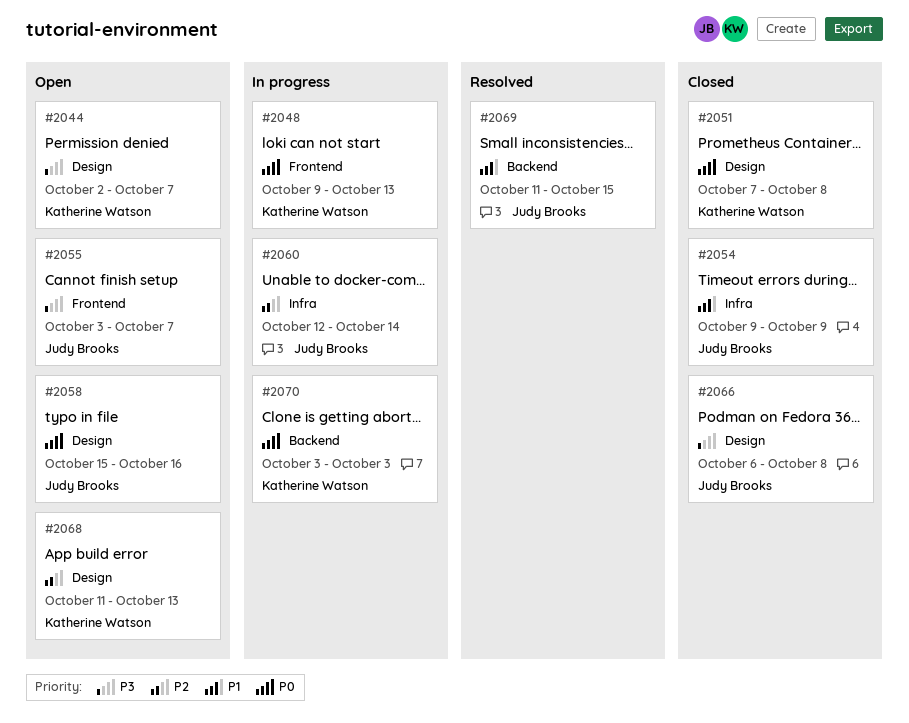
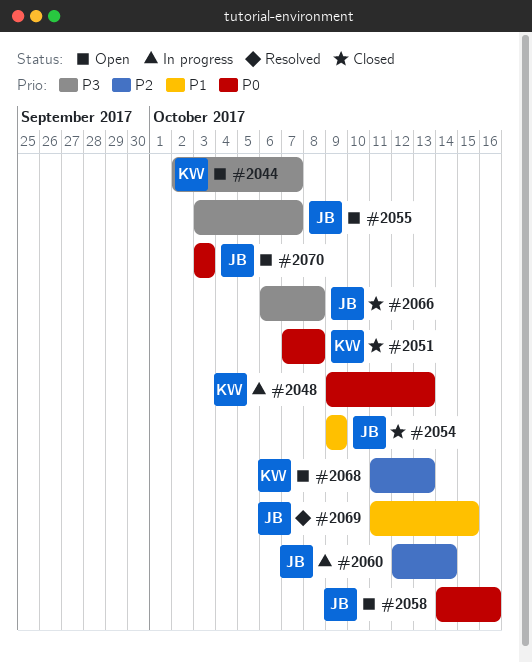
#2058, start: Oct 15 -> Oct 14
#2070, status: In progress -> Open
#2070, owner: Katherine Watson -> Judy Brooks

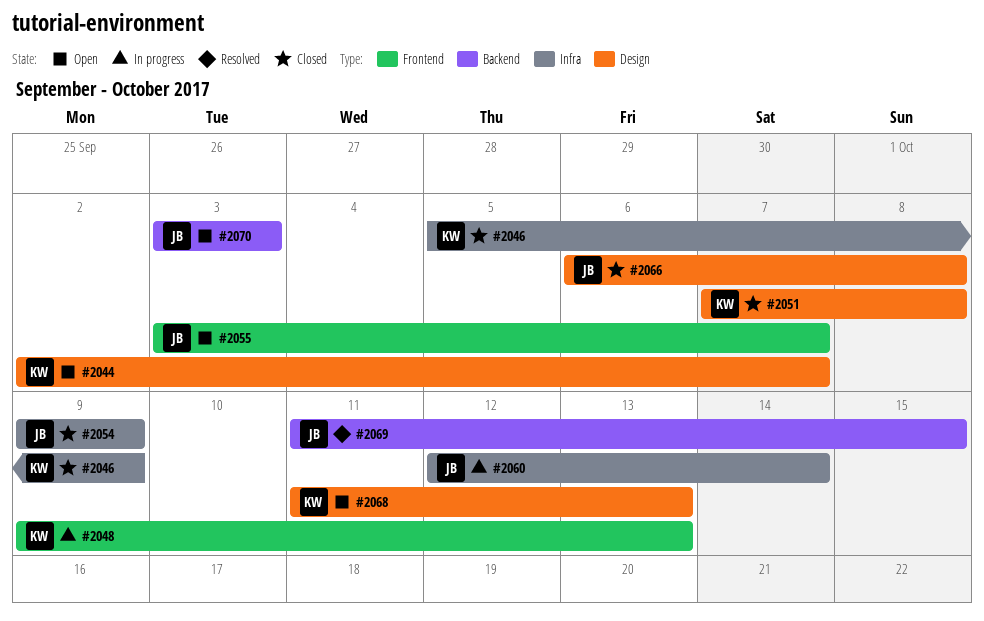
#2046: none -> present
#2058: present -> none

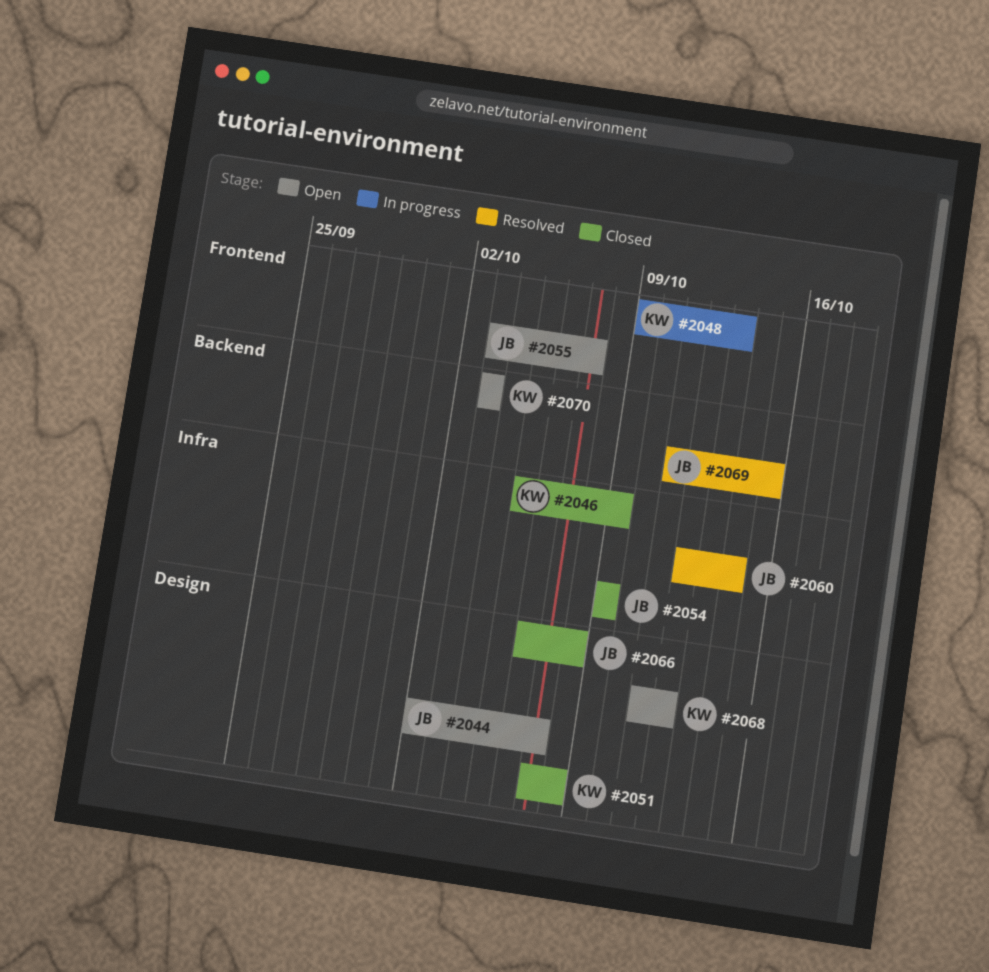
#2044, owner: KW -> JB
#2060, status: In progress -> Resolved
#2068, due: Oct 13 -> Oct 12
#2070, owner: JB -> KW

